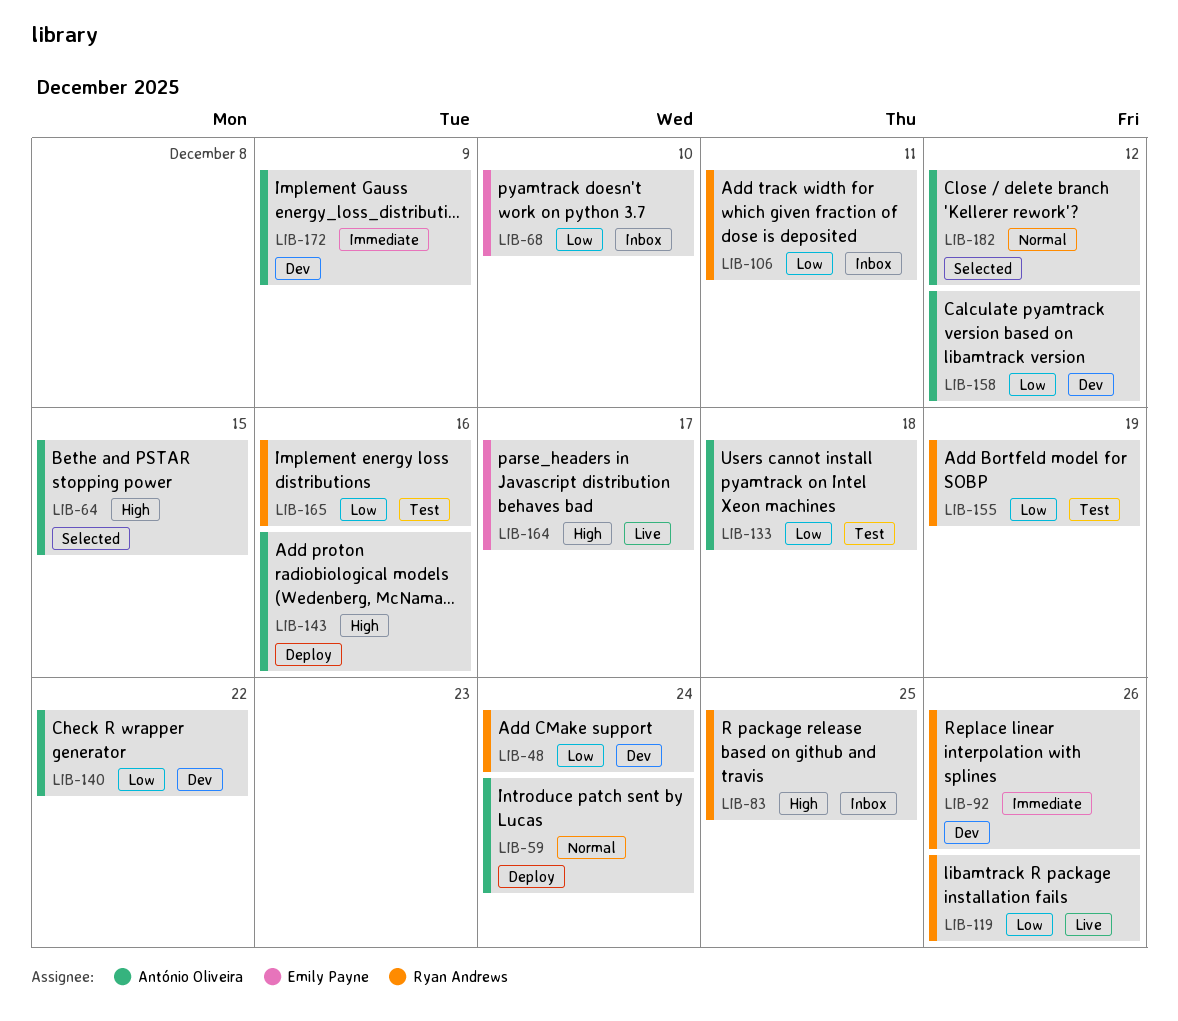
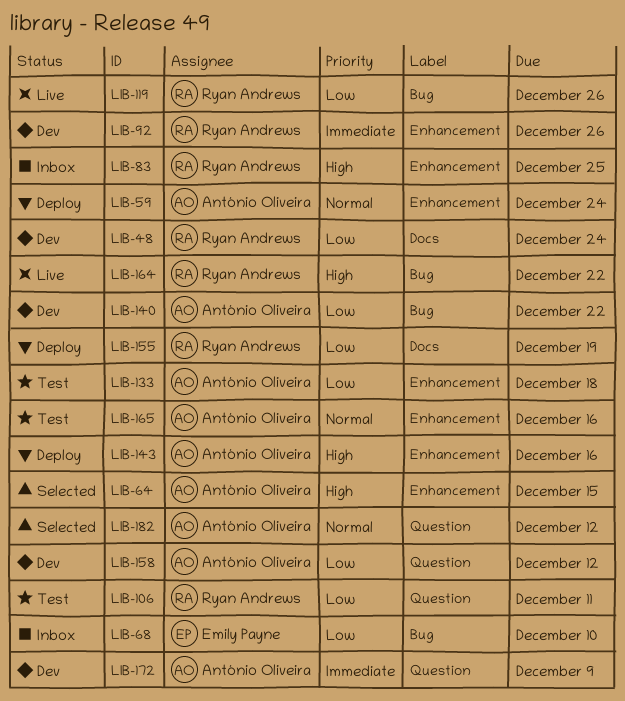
LIB-106, status: Inbox -> Test
LIB-155, status: Test -> Deploy
LIB-164, owner: Emily Payne -> Ryan Andrews
LIB-164, due: Dec 17 -> Dec 22
LIB-165, owner: Ryan Andrews -> António Oliveira
LIB-165, priority: Low -> Normal

